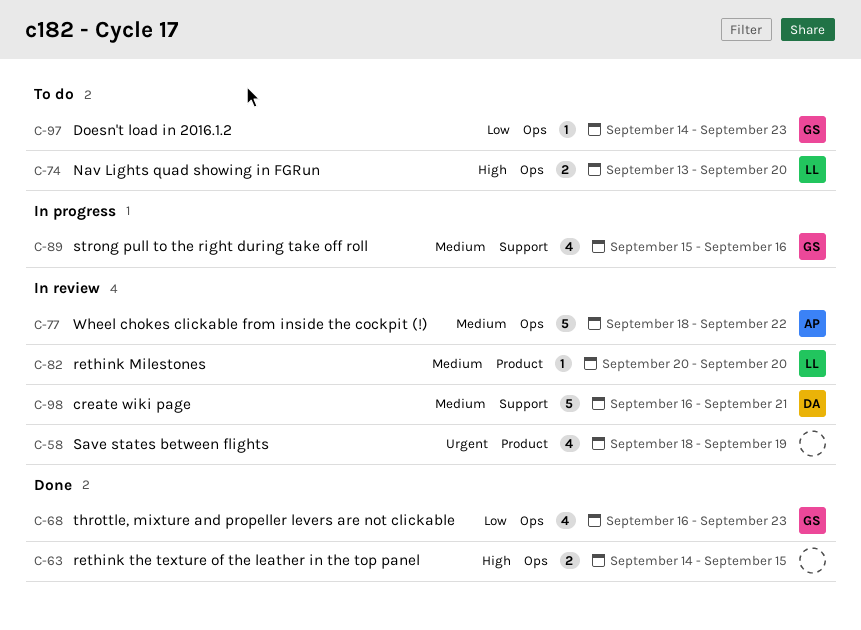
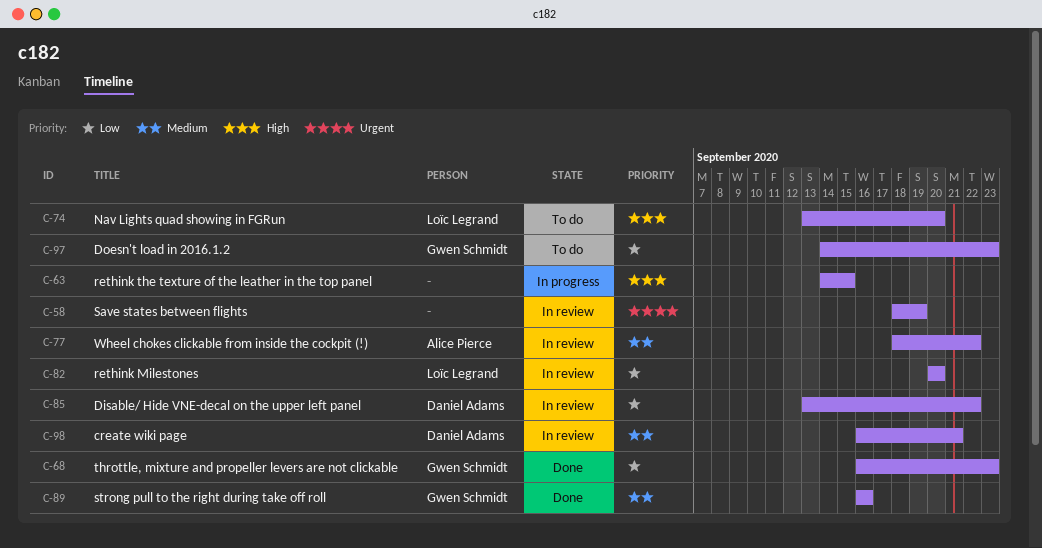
C-63, status: Done -> In progress
C-82, priority: Medium -> Low
C-85: none -> present
C-89, status: In progress -> Done
C-89, start: Sep 15 -> Sep 16

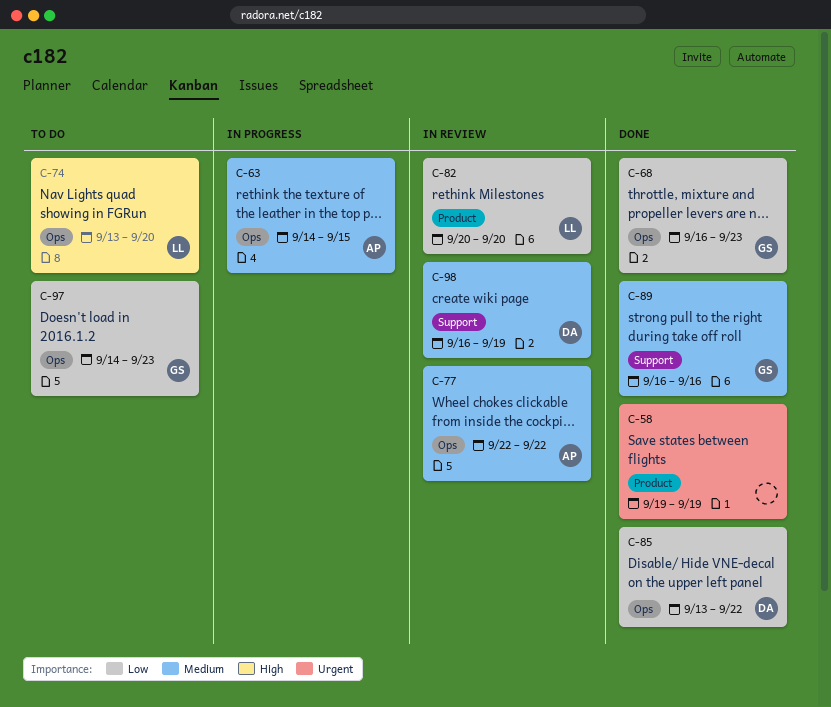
C-58, status: In review -> Done
C-58, start: Sep 18 -> Sep 19
C-63, owner: none -> Alice Pierce
C-63, priority: High -> Medium
C-77, start: Sep 18 -> Sep 22
C-85, status: In review -> Done
C-98, due: Sep 21 -> Sep 19

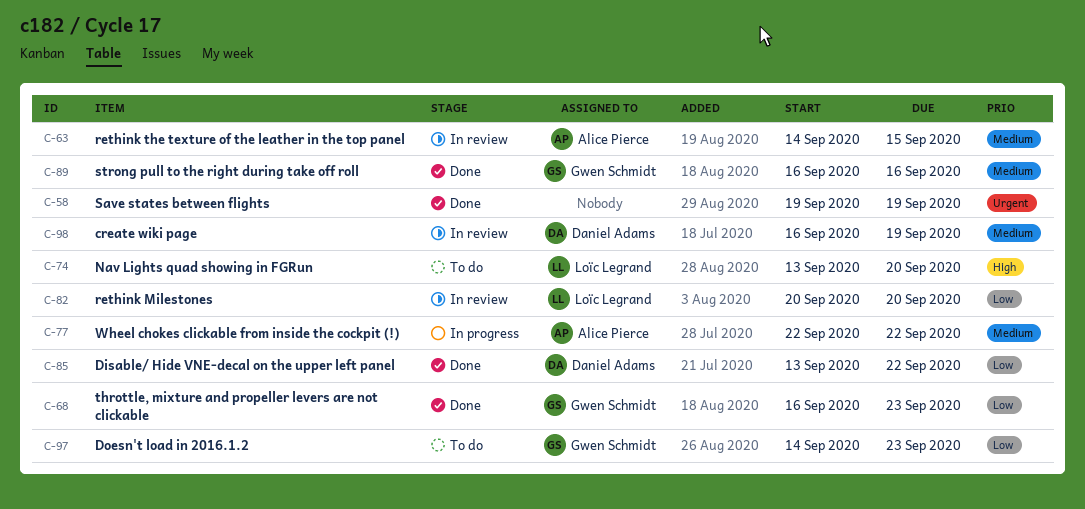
C-63, status: In progress -> In review
C-77, status: In review -> In progress

